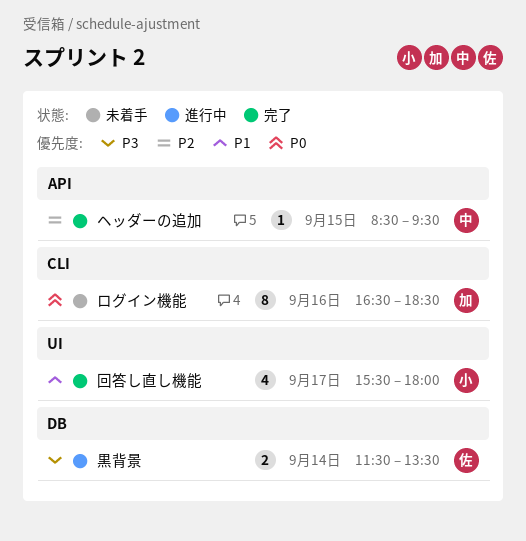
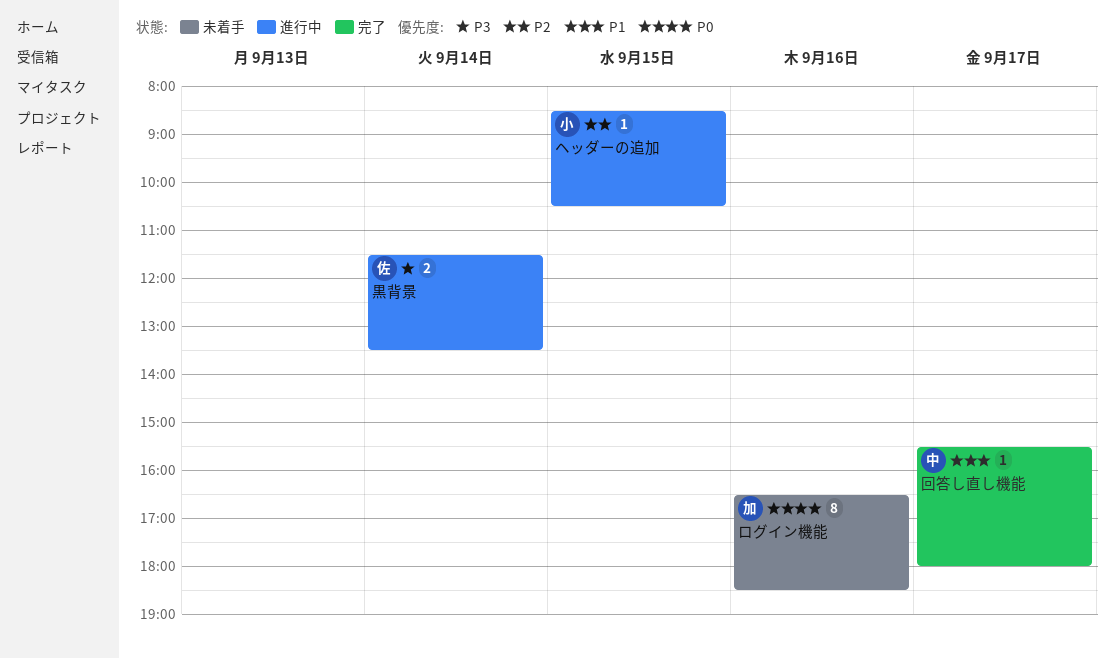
ヘッダーの追加, status: 完了 -> 進行中
ヘッダーの追加, owner: 中 -> 小
ヘッダーの追加, ends: 09:30 -> 10:30
回答し直し機能, owner: 小 -> 中
回答し直し機能, estimate: 4 -> 1

